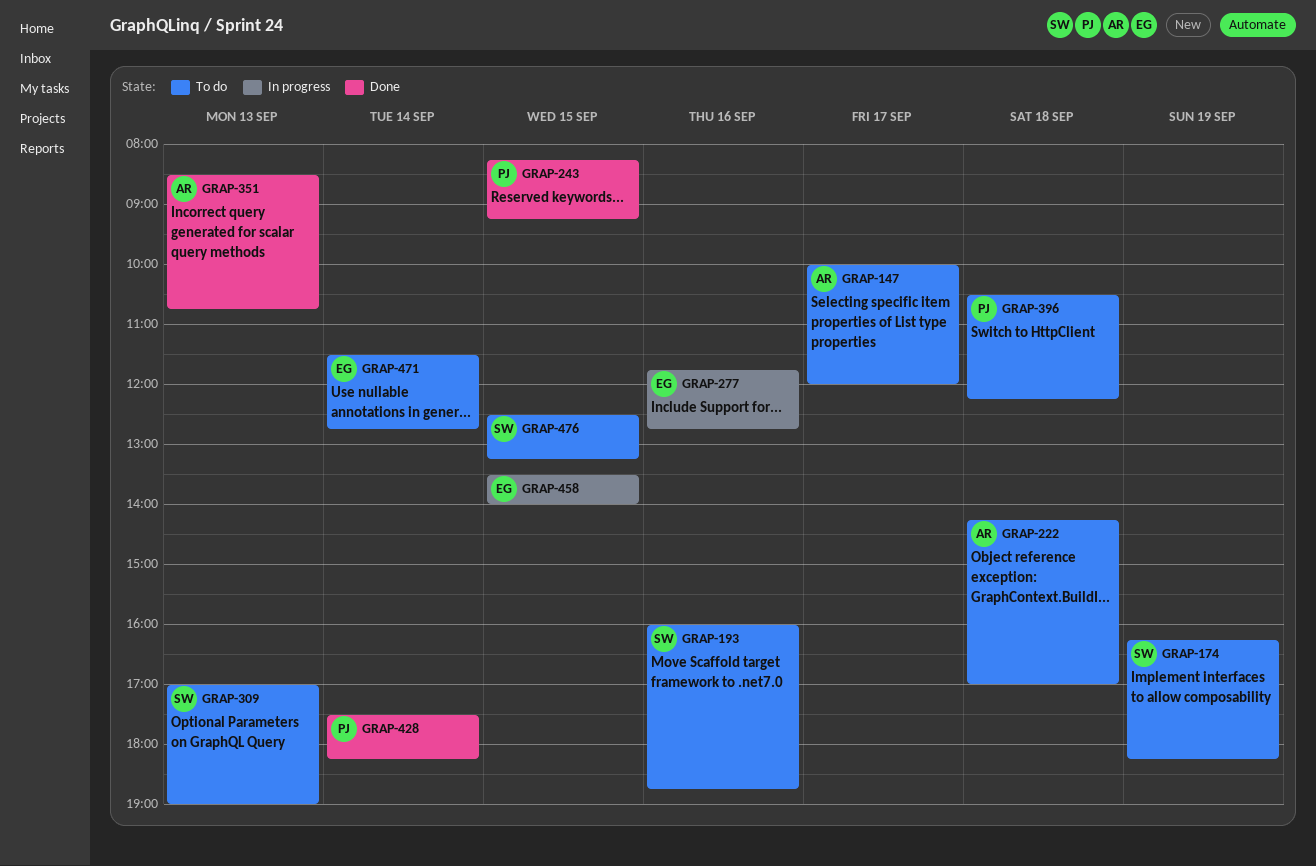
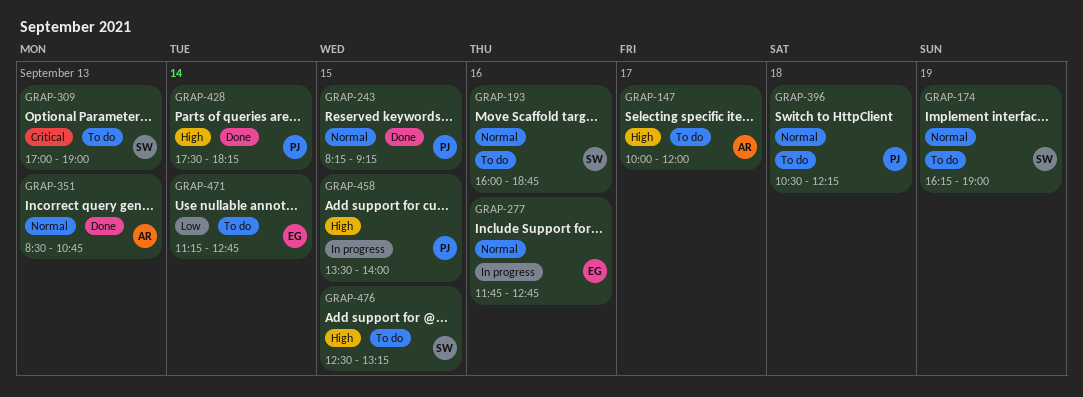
GRAP-174, ends: 18:15 -> 19:00
GRAP-222: present -> none
GRAP-458, owner: EG -> PJ
GRAP-471, begins: 11:30 -> 11:15

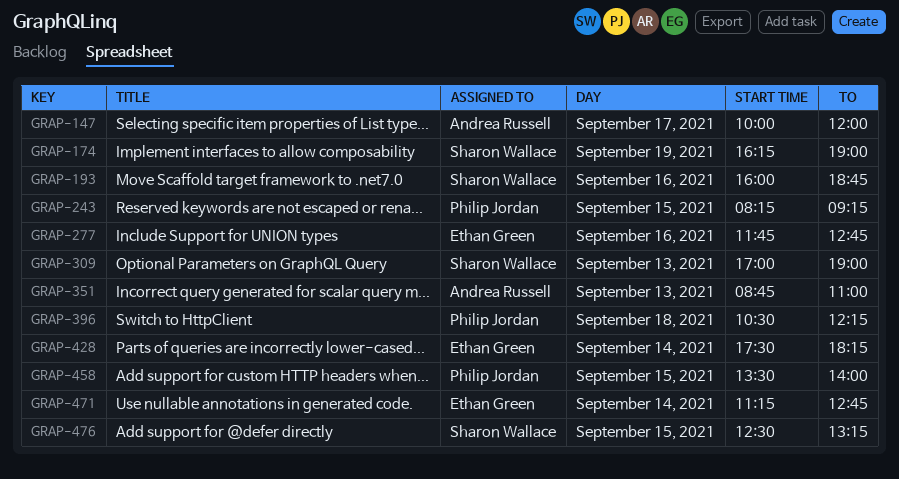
GRAP-351, begins: 08:30 -> 08:45
GRAP-351, ends: 10:45 -> 11:00
GRAP-428, owner: Philip Jordan -> Ethan Green

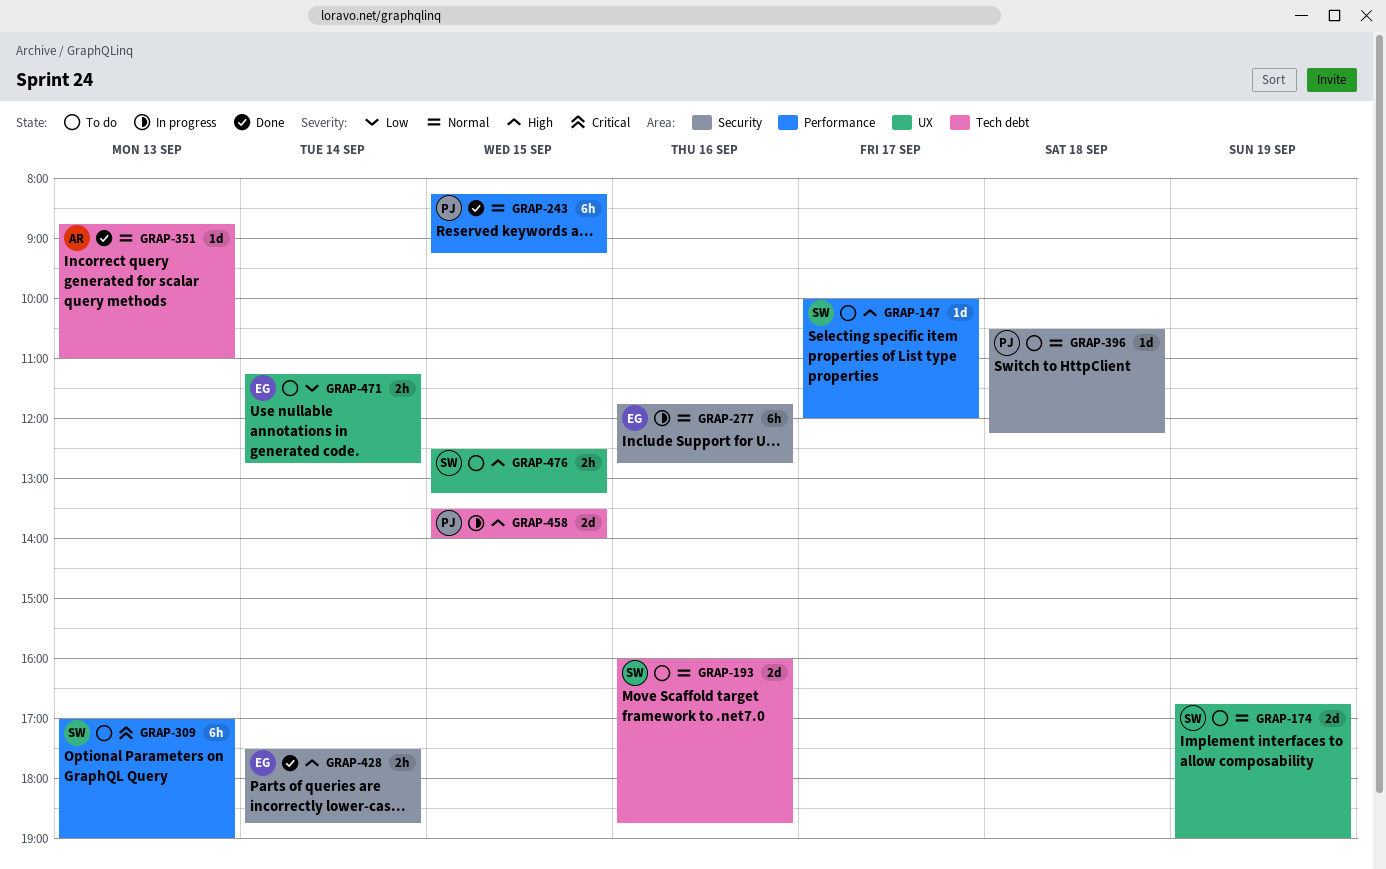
GRAP-147, owner: Andrea Russell -> Sharon Wallace
GRAP-174, begins: 16:15 -> 16:45
GRAP-428, ends: 18:15 -> 18:45

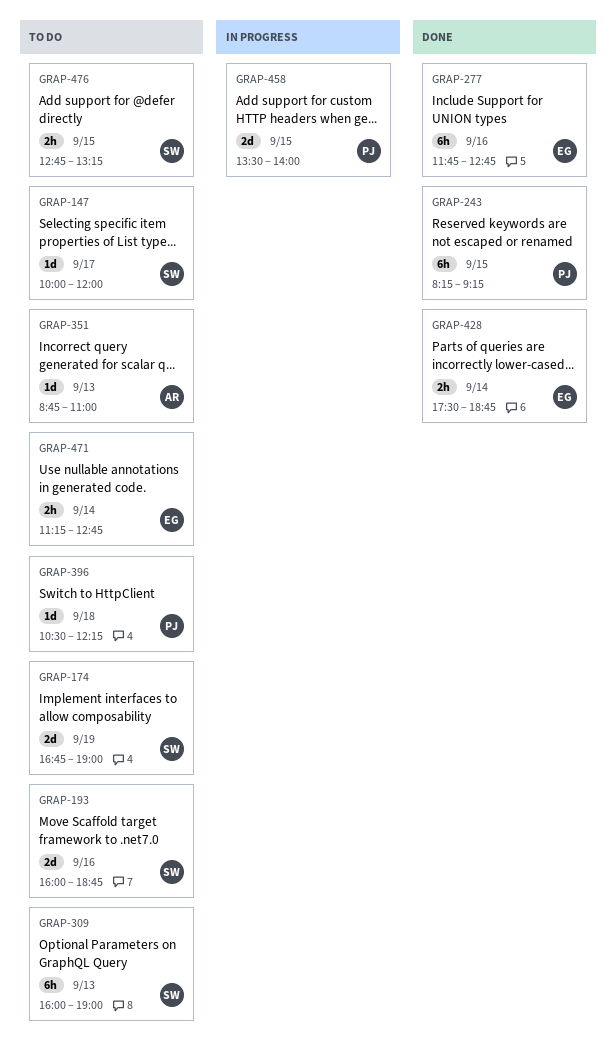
GRAP-277, status: In progress -> Done
GRAP-309, begins: 17:00 -> 16:00
GRAP-351, status: Done -> To do
GRAP-476, begins: 12:30 -> 12:45

